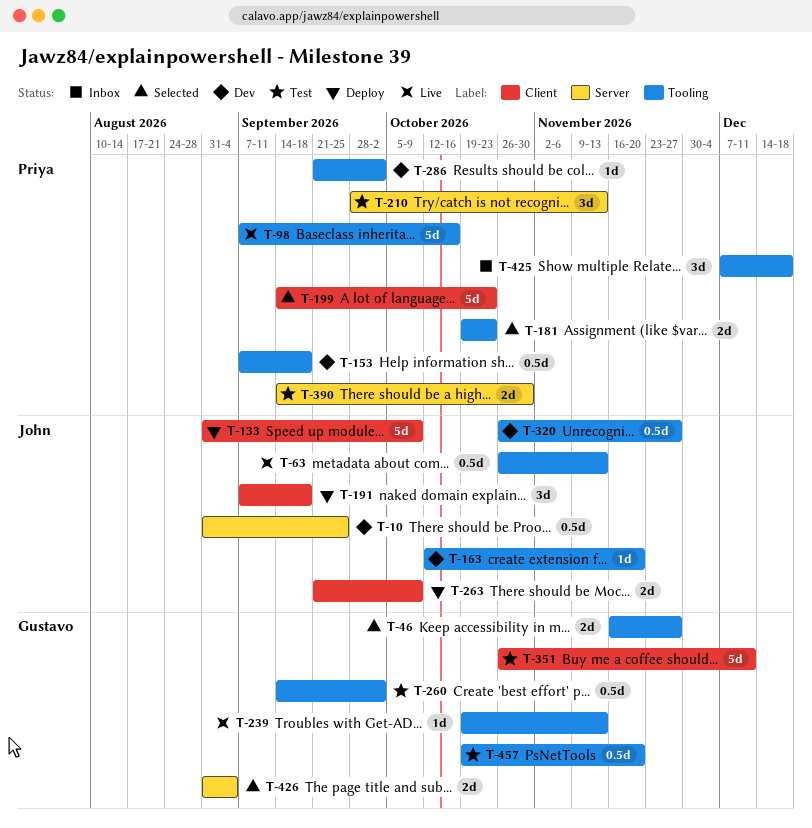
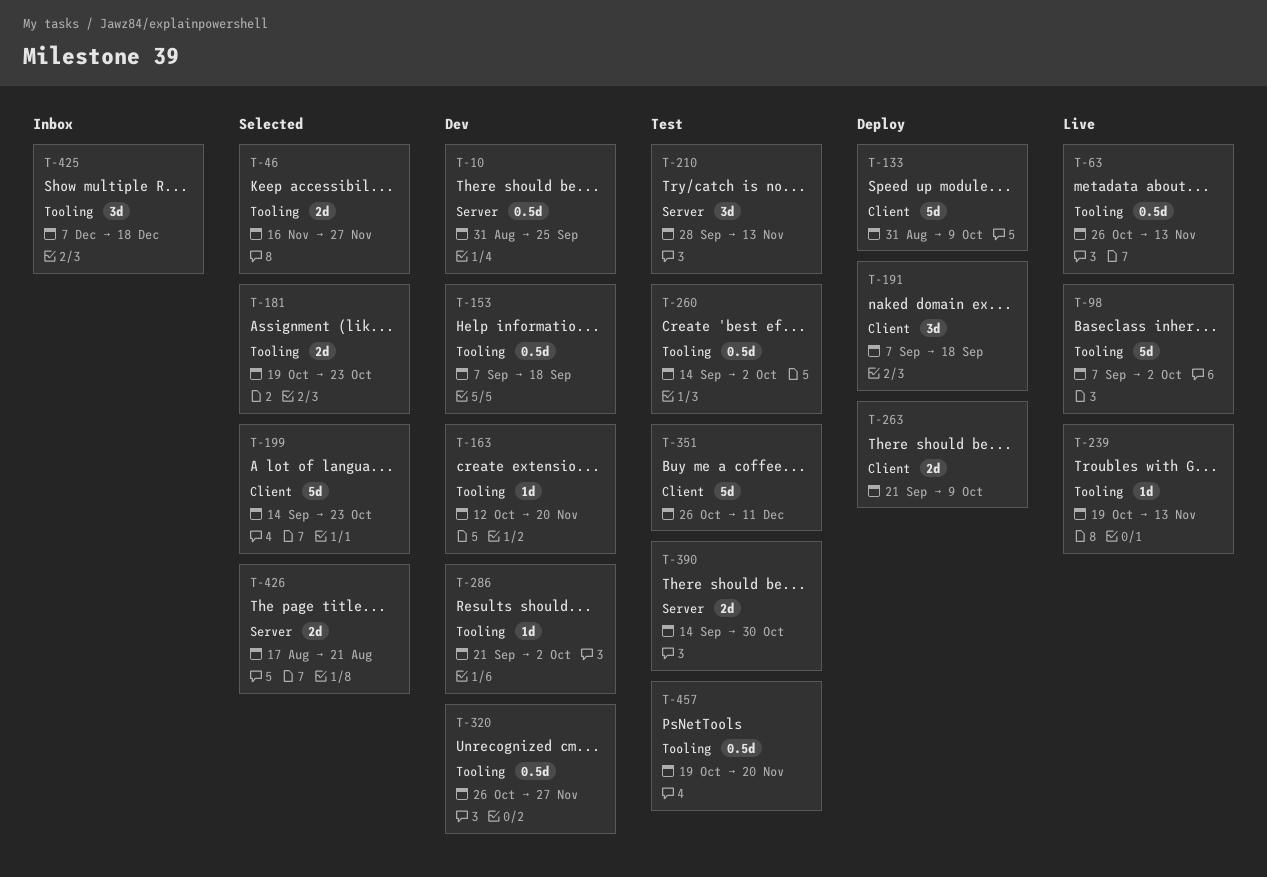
T-98, due: Oct 16 -> Oct 2
T-426, start: Aug 31 -> Aug 17
T-426, due: Sep 4 -> Aug 21

